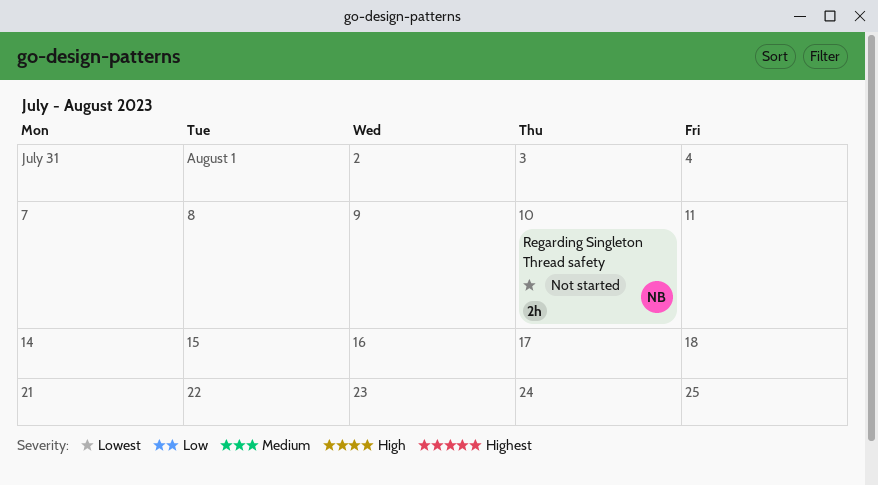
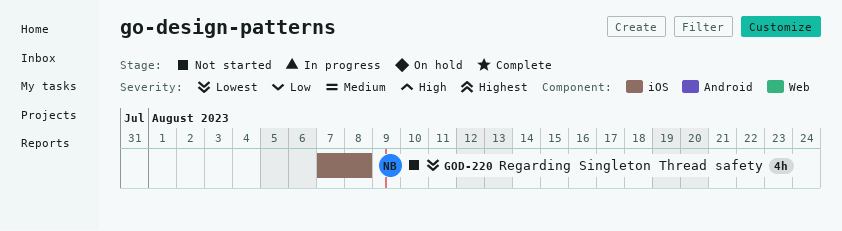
Regarding Singleton Thread safety, estimate: 2h -> 4h
Regarding Singleton Thread safety, due: Aug 10 -> Aug 8

